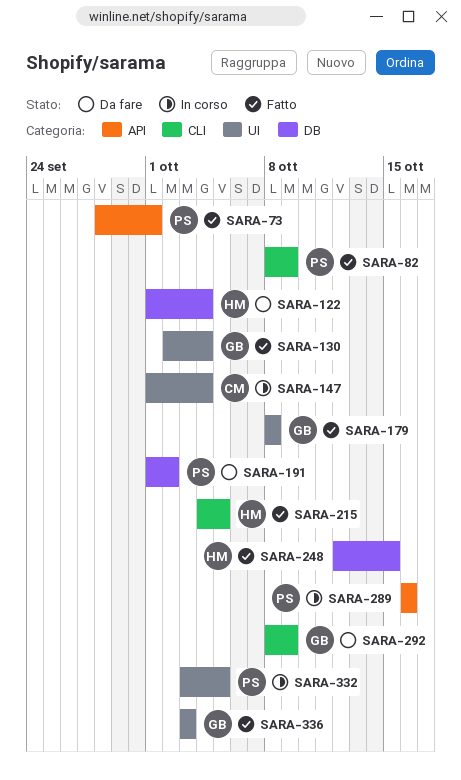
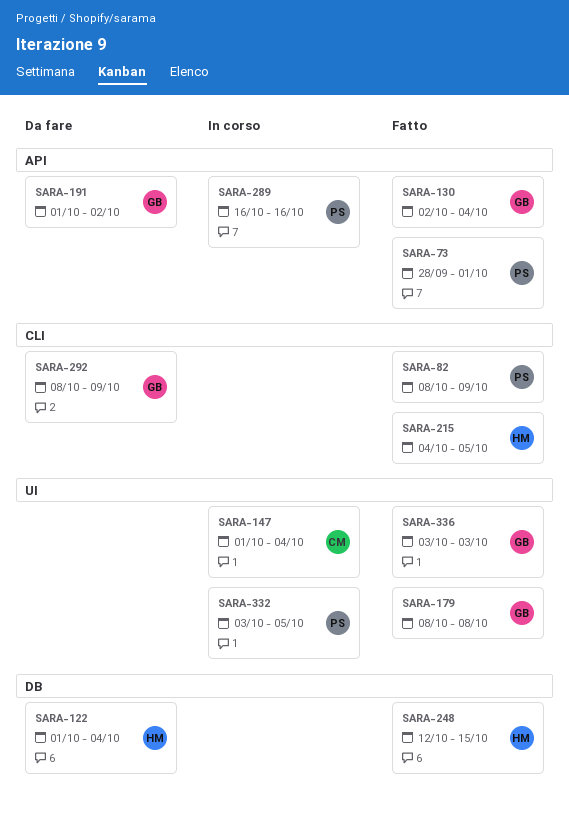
SARA-130, label: UI -> API
SARA-191, owner: PS -> GB
SARA-191, label: DB -> API

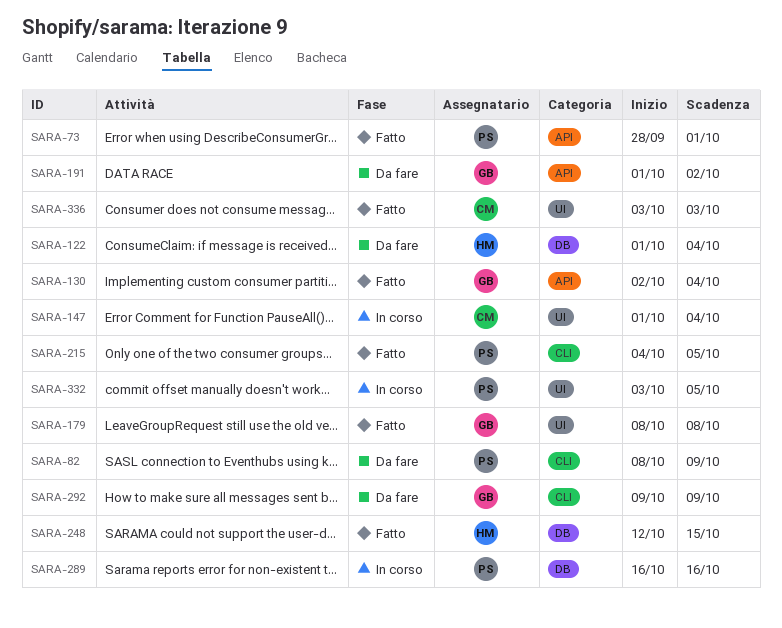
SARA-82, status: Fatto -> Da fare
SARA-215, owner: HM -> PS
SARA-289, label: API -> DB
SARA-292, start: Oct 8 -> Oct 9
SARA-336, owner: GB -> CM

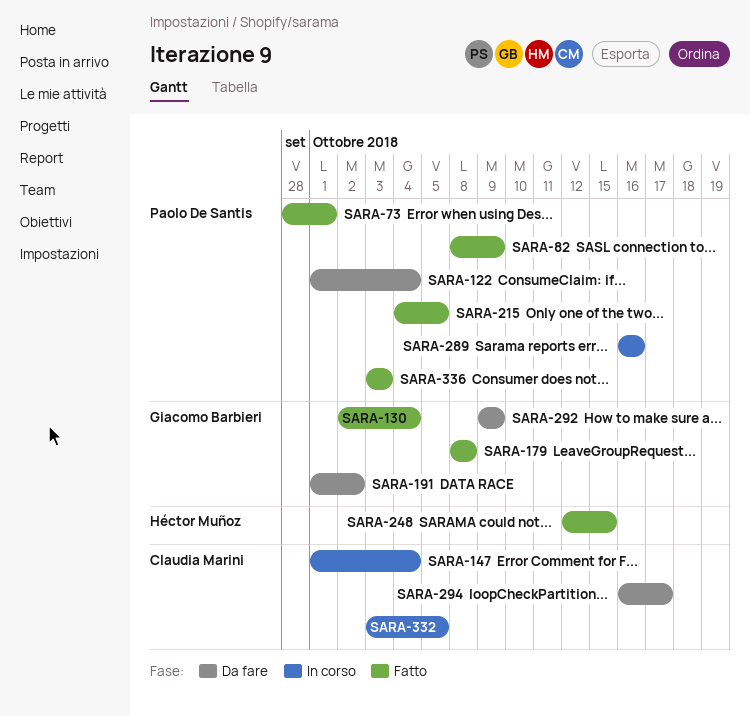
SARA-82, status: Da fare -> Fatto
SARA-122, owner: Héctor Muñoz -> Paolo De Santis
SARA-294: none -> present
SARA-332, owner: Paolo De Santis -> Claudia Marini
SARA-336, owner: Claudia Marini -> Paolo De Santis

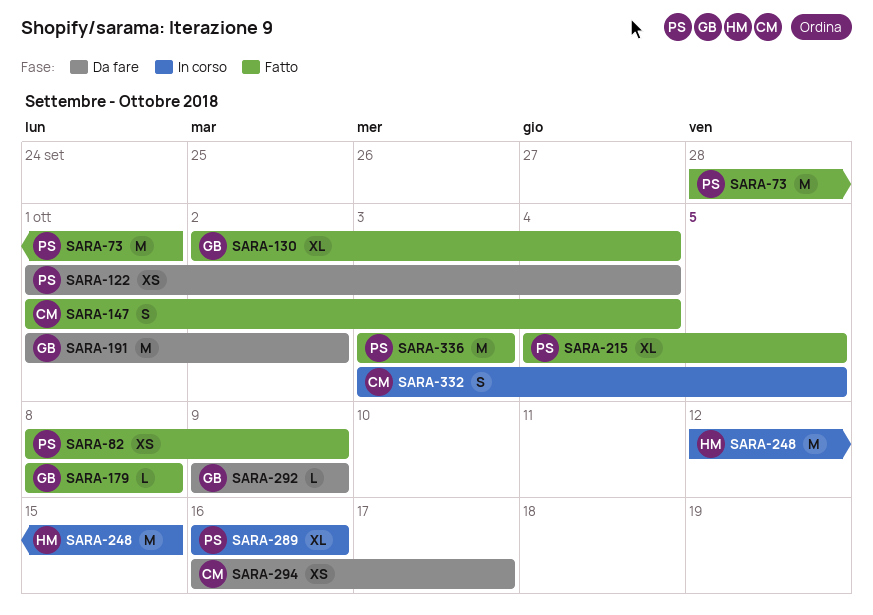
SARA-147, status: In corso -> Fatto
SARA-248, status: Fatto -> In corso

